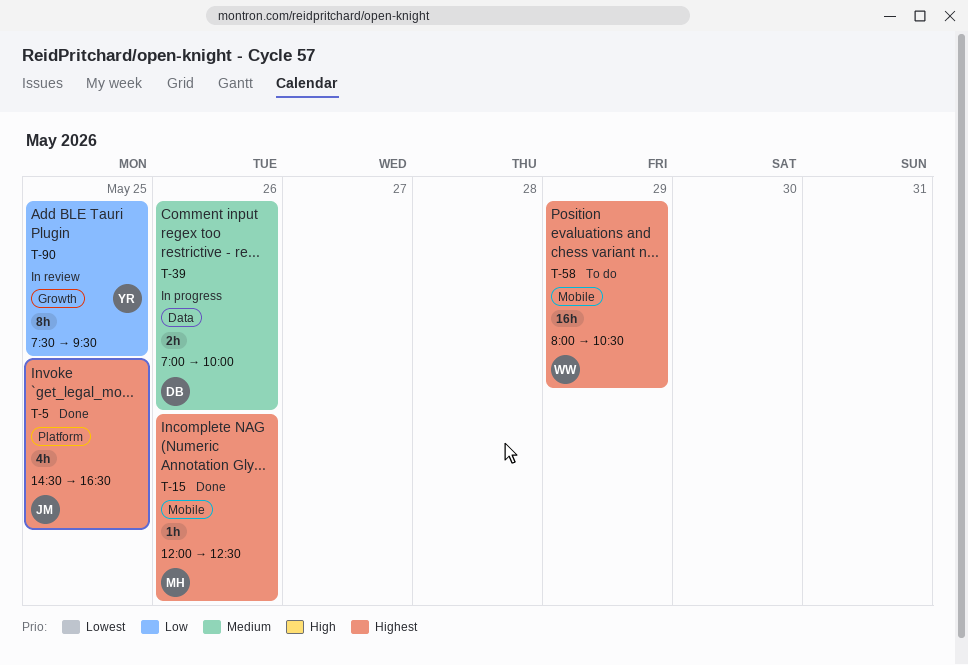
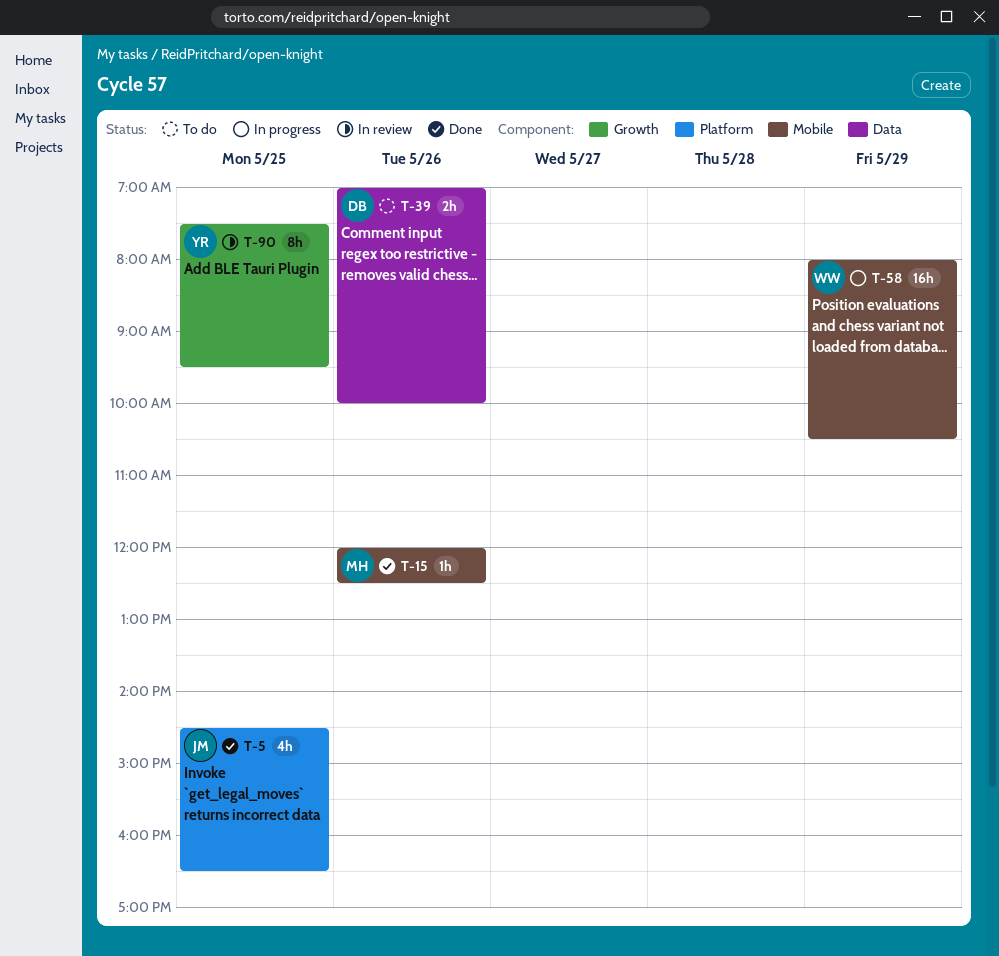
T-39, status: In progress -> To do
T-58, status: To do -> In progress

